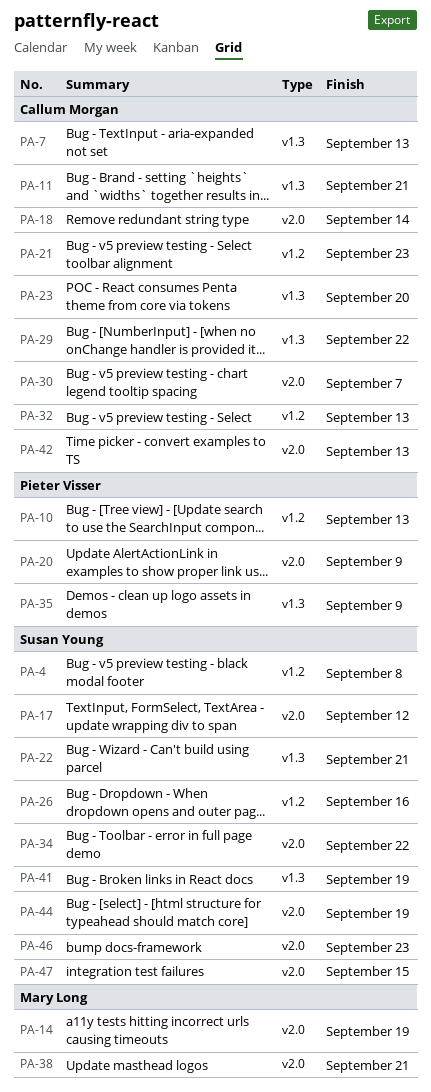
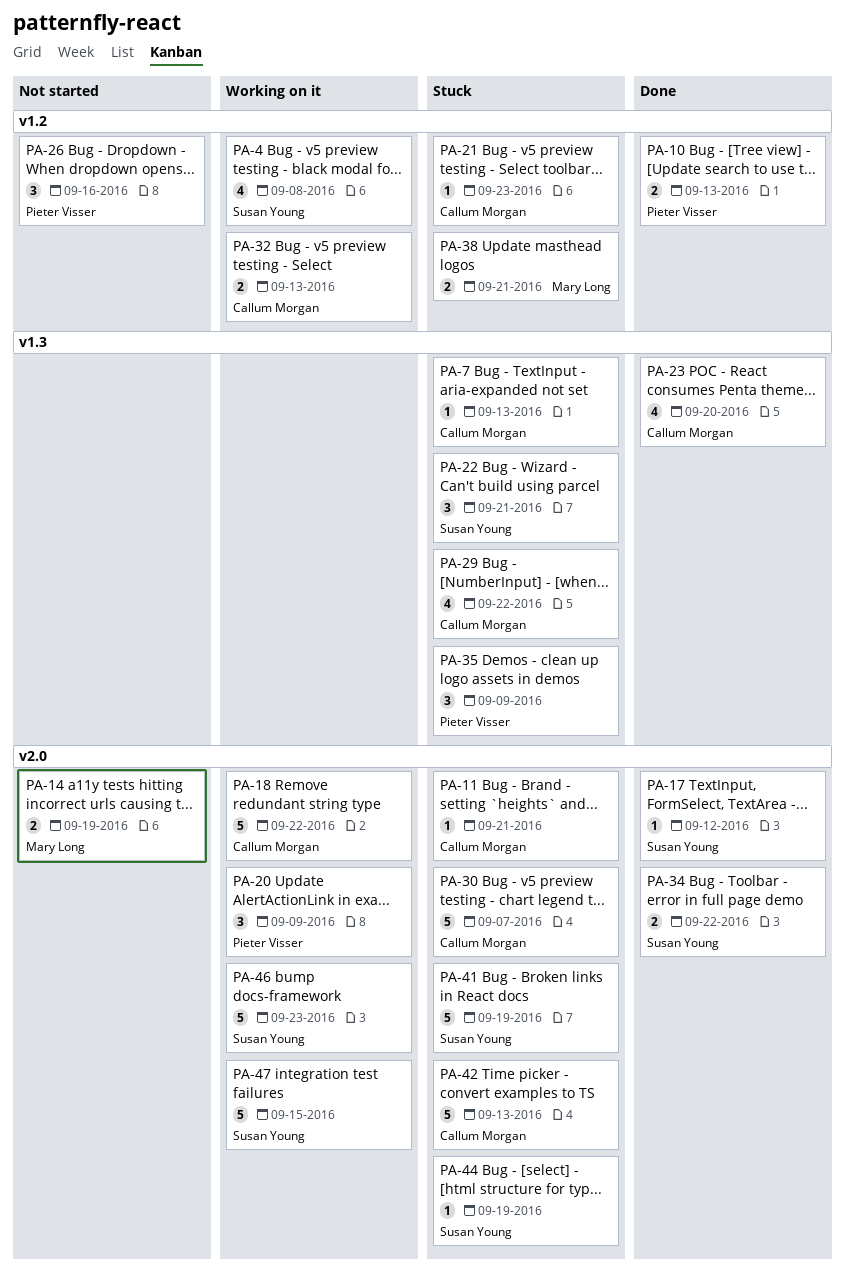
PA-11, label: v1.3 -> v2.0
PA-18, due: Sep 14 -> Sep 22
PA-26, owner: Susan Young -> Pieter Visser
PA-38, label: v2.0 -> v1.2
PA-41, label: v1.3 -> v2.0

